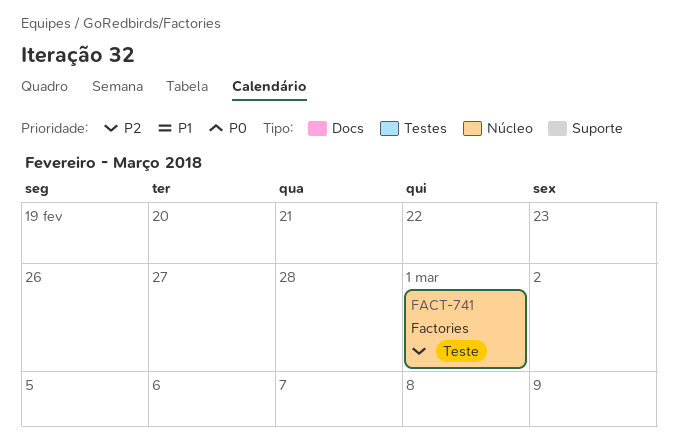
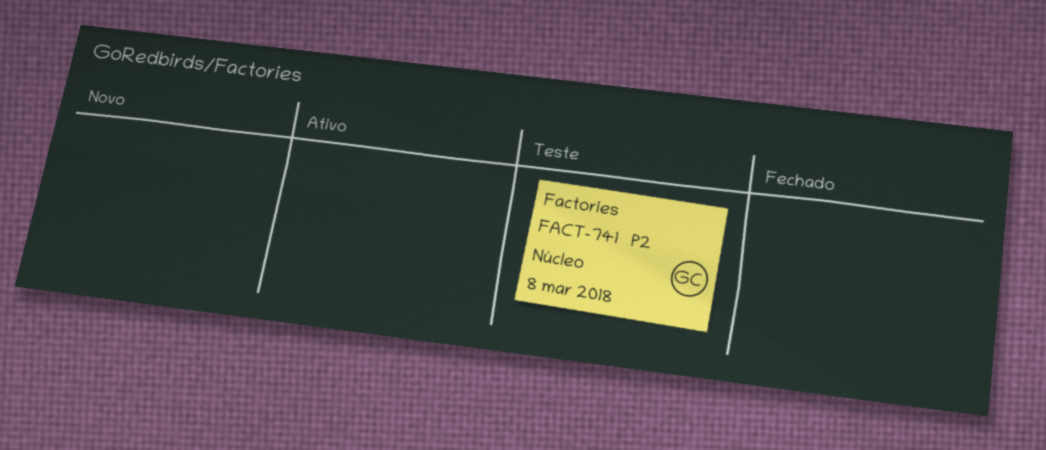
FACT-741, due: Mar 1 -> Mar 8

